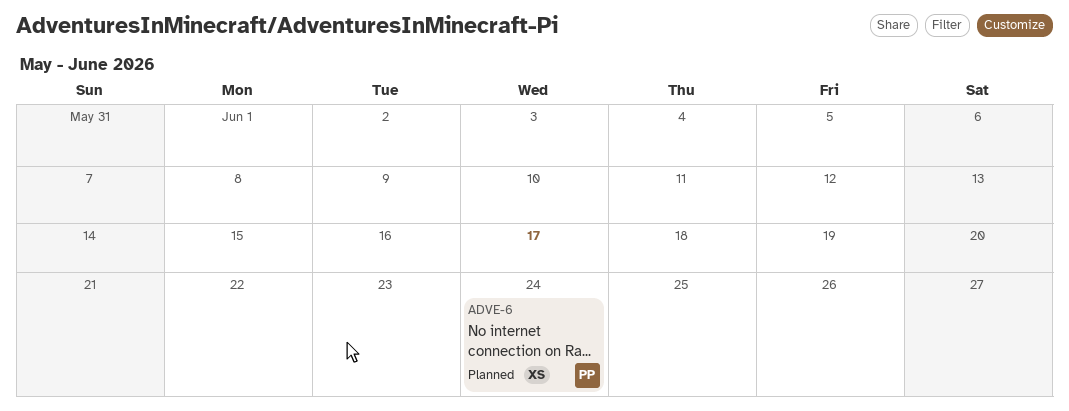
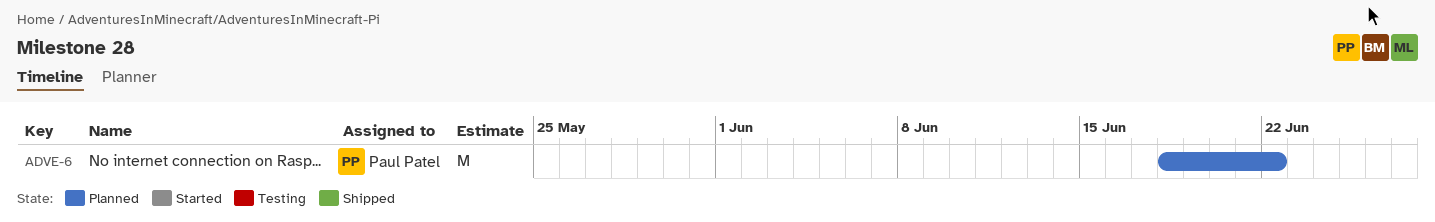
ADVE-6, estimate: XS -> M
ADVE-6, due: Jun 24 -> Jun 22

